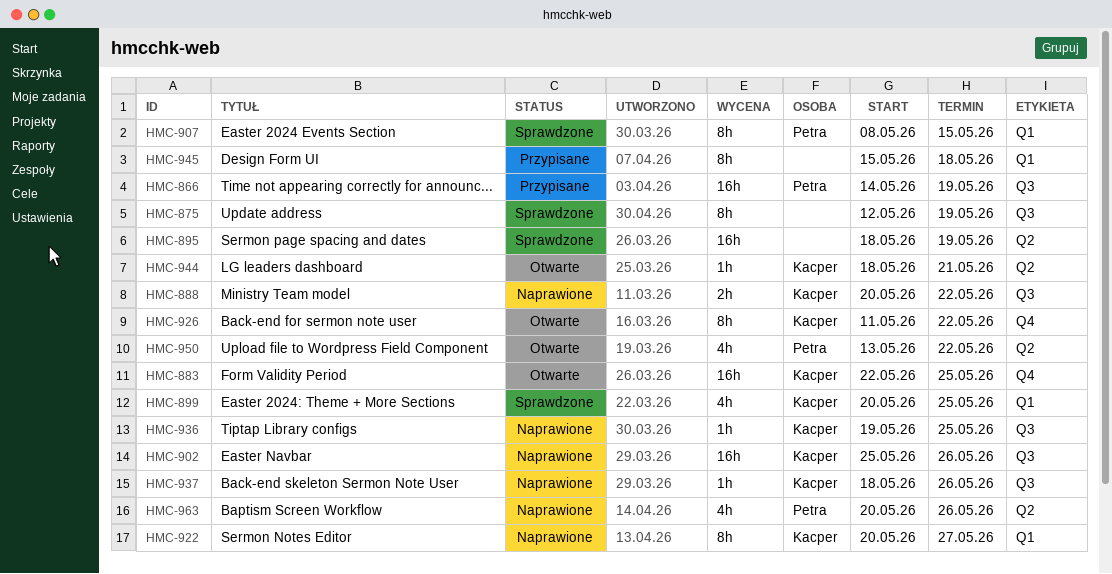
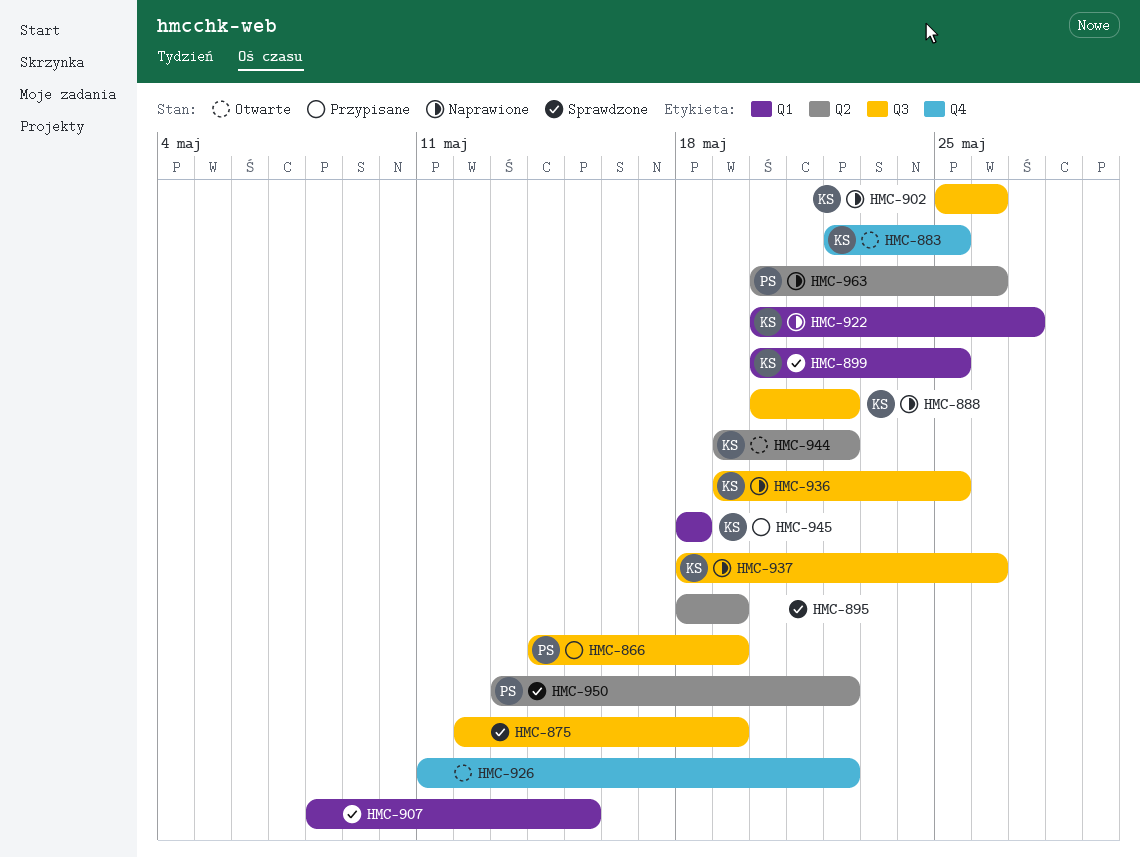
HMC-907, owner: Petra -> none
HMC-926, owner: Kacper -> none
HMC-944, start: May 18 -> May 19
HMC-944, due: May 21 -> May 22
HMC-945, owner: none -> Kacper
HMC-945, start: May 15 -> May 18
HMC-950, status: Otwarte -> Sprawdzone

